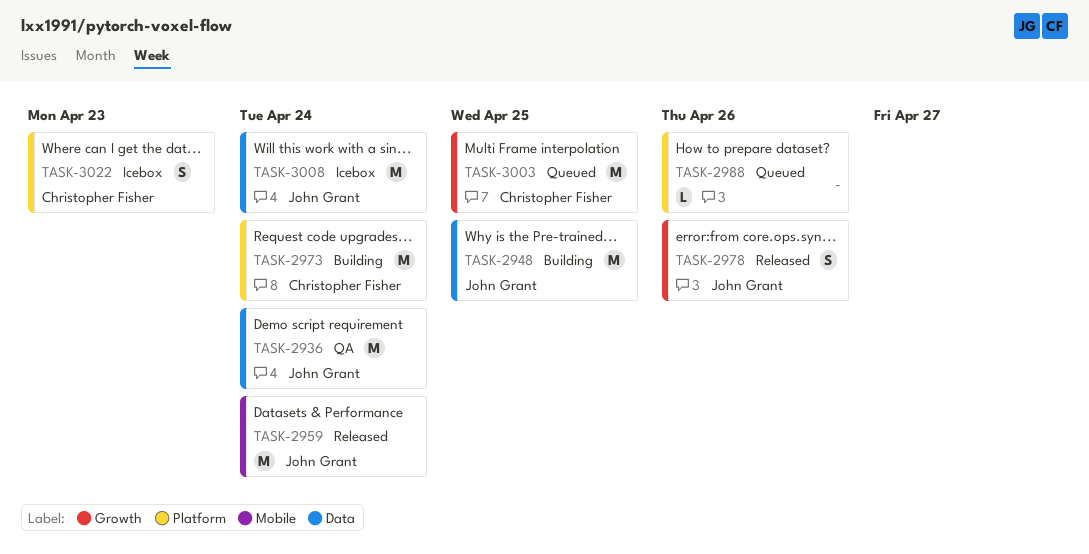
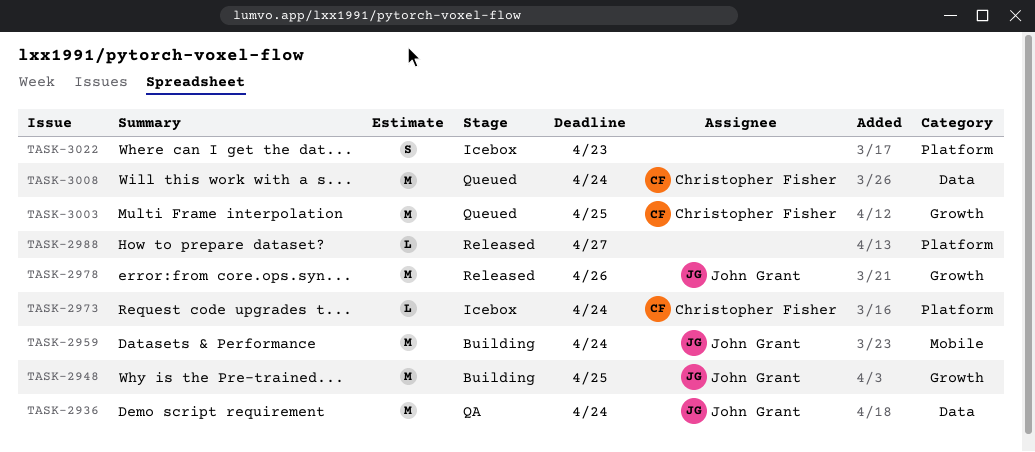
TASK-2948, label: Data -> Growth
TASK-2959, status: Released -> Building
TASK-2973, status: Building -> Icebox
TASK-2973, estimate: M -> L
TASK-2978, estimate: S -> M
TASK-2988, status: Queued -> Released
TASK-2988, due: Apr 26 -> Apr 27
TASK-3008, status: Icebox -> Queued
TASK-3008, owner: John Grant -> Christopher Fisher
TASK-3022, owner: Christopher Fisher -> none

